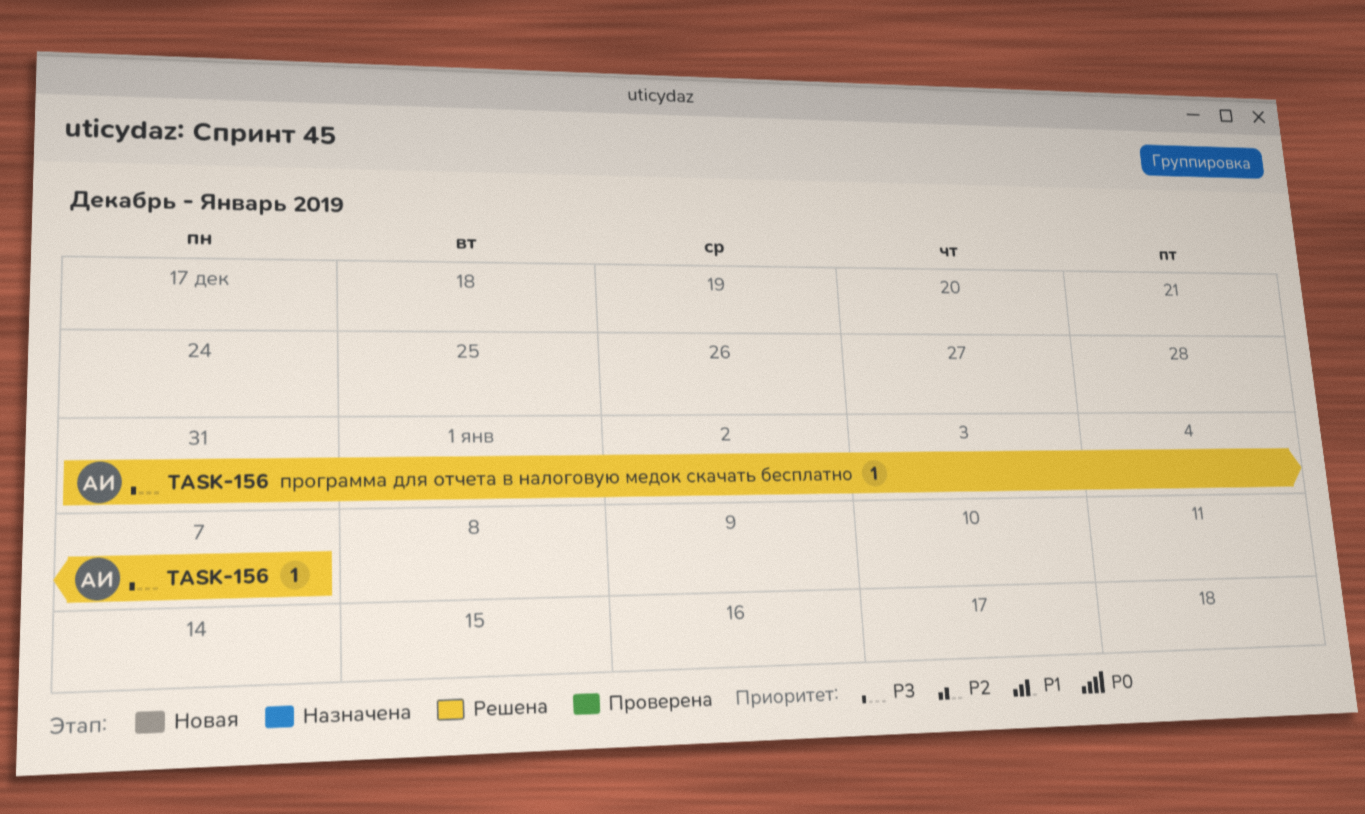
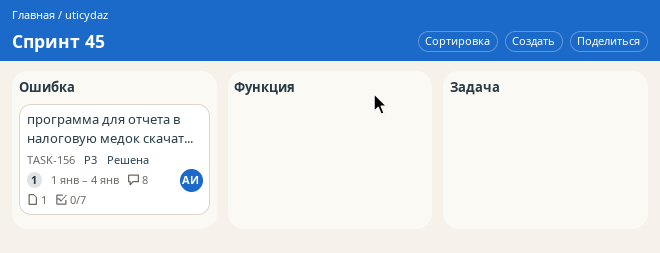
TASK-156, start: Dec 31 -> Jan 1
TASK-156, due: Jan 7 -> Jan 4

